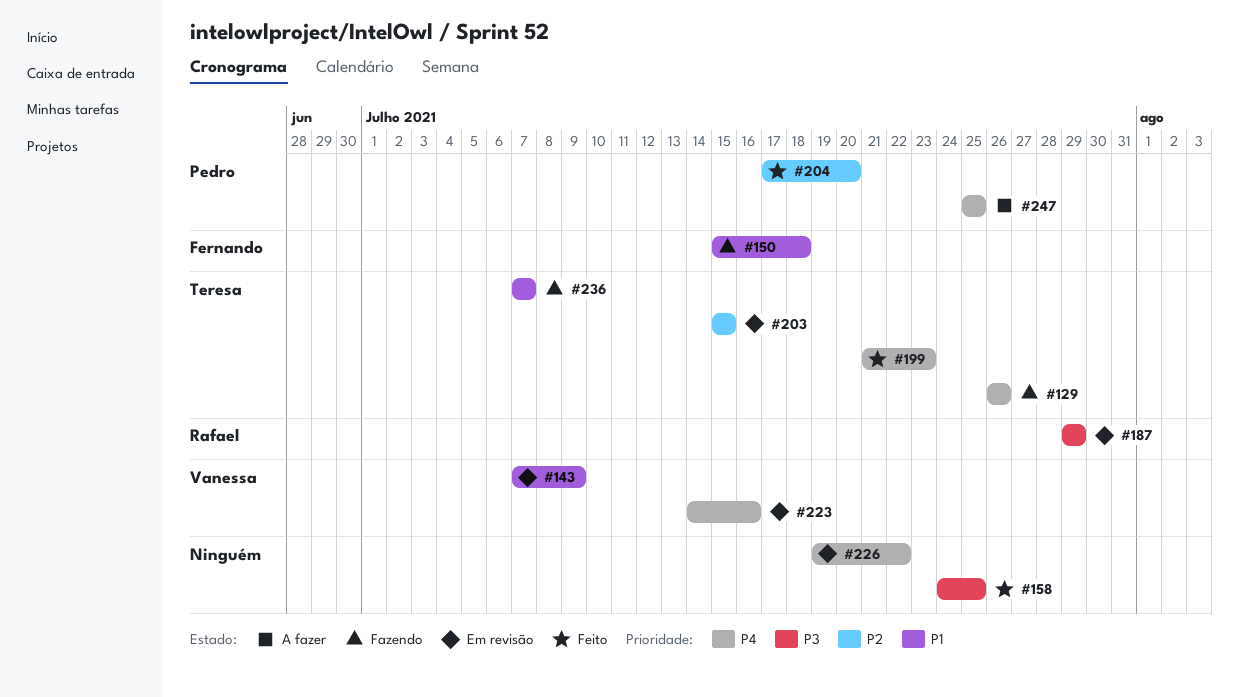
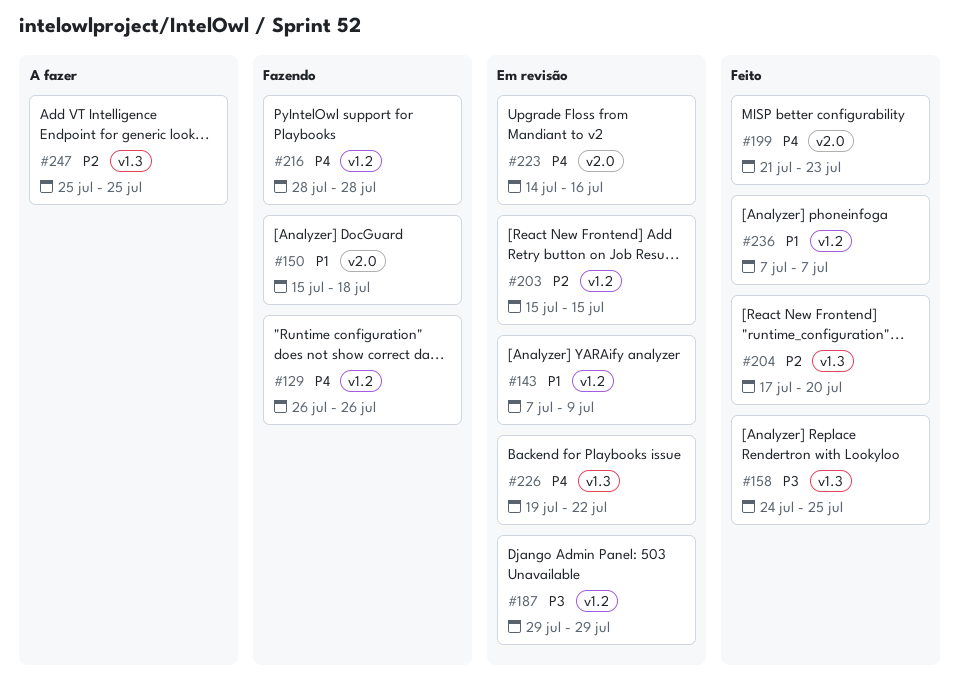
#216: none -> present
#236, status: Fazendo -> Feito
#247, priority: P4 -> P2

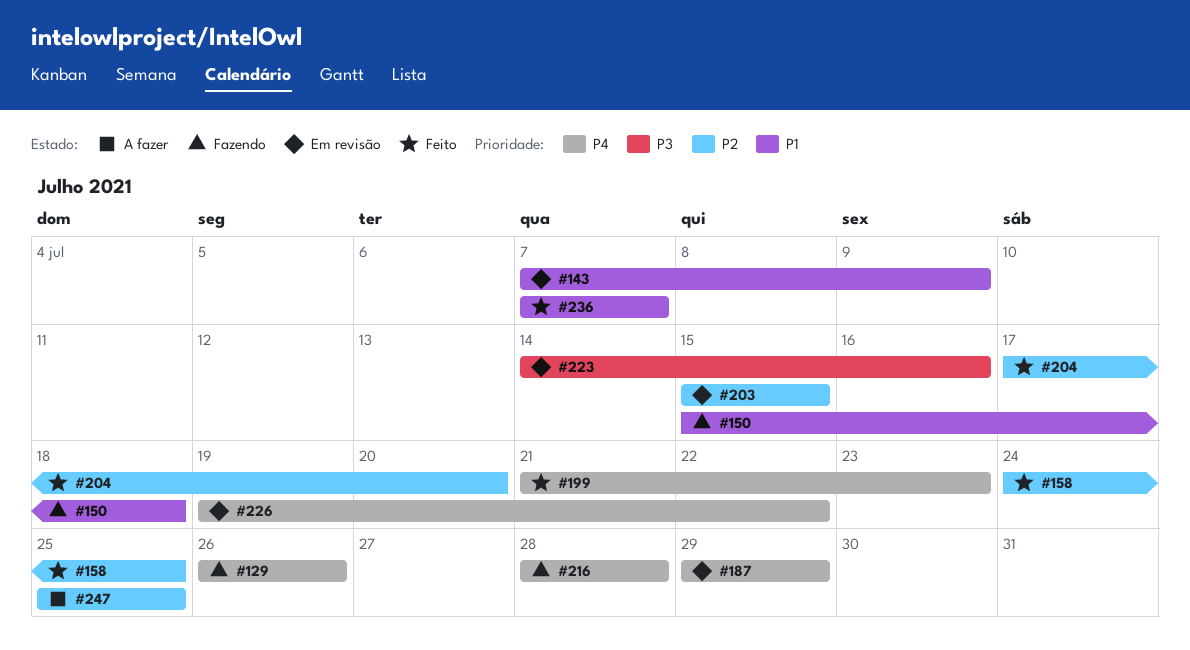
#158, priority: P3 -> P2
#187, priority: P3 -> P4
#223, priority: P4 -> P3

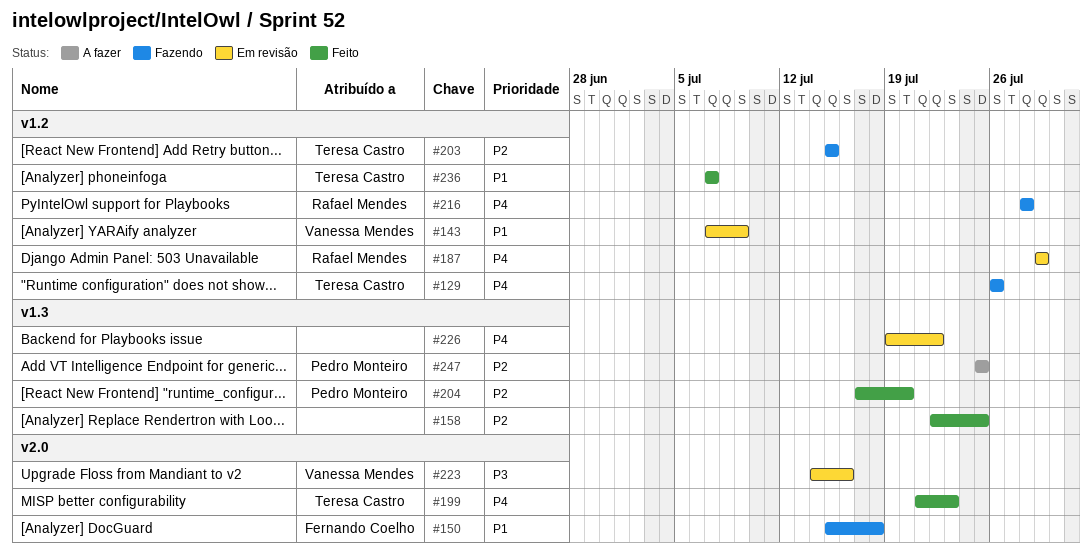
#158, start: Jul 24 -> Jul 22
#203, status: Em revisão -> Fazendo

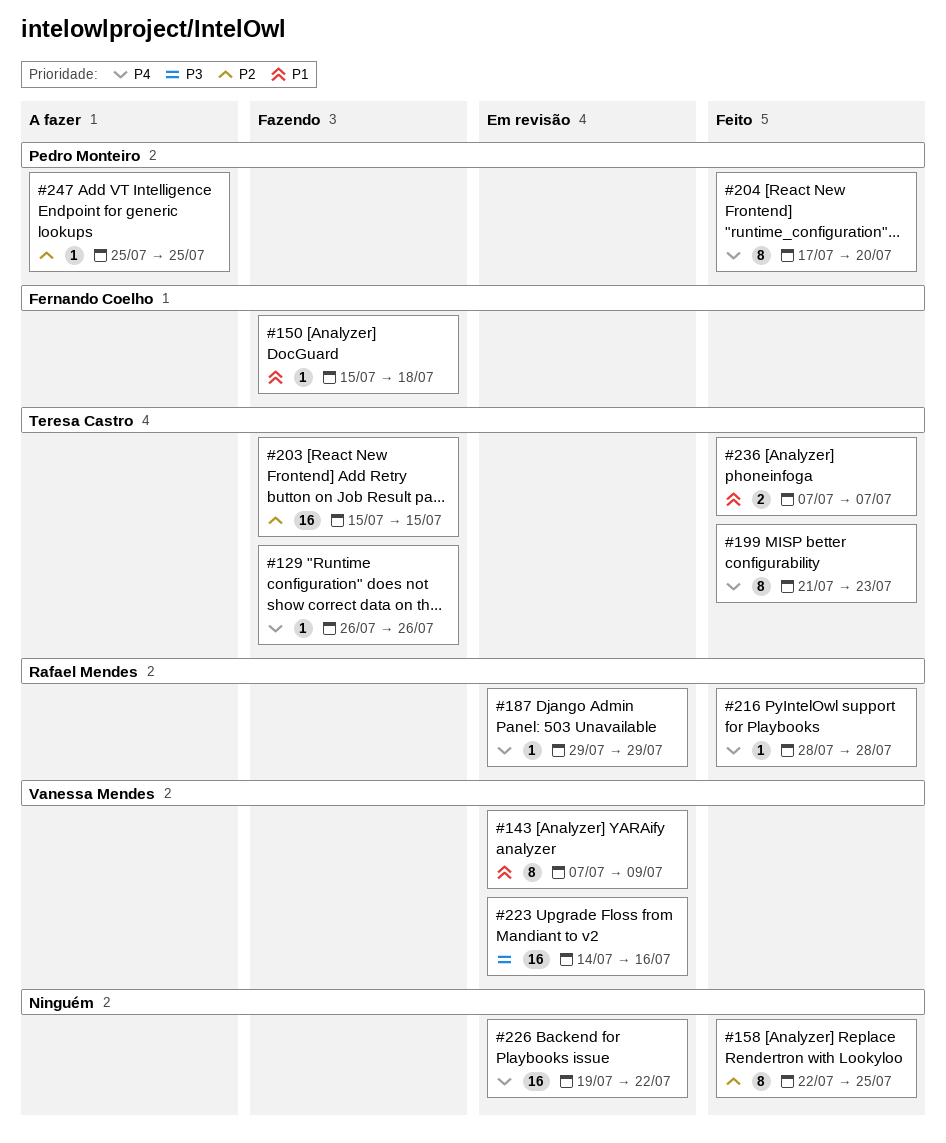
#204, priority: P2 -> P4
#216, status: Fazendo -> Feito

